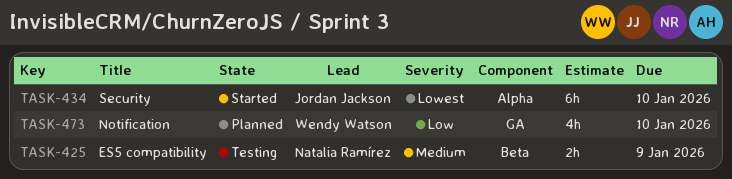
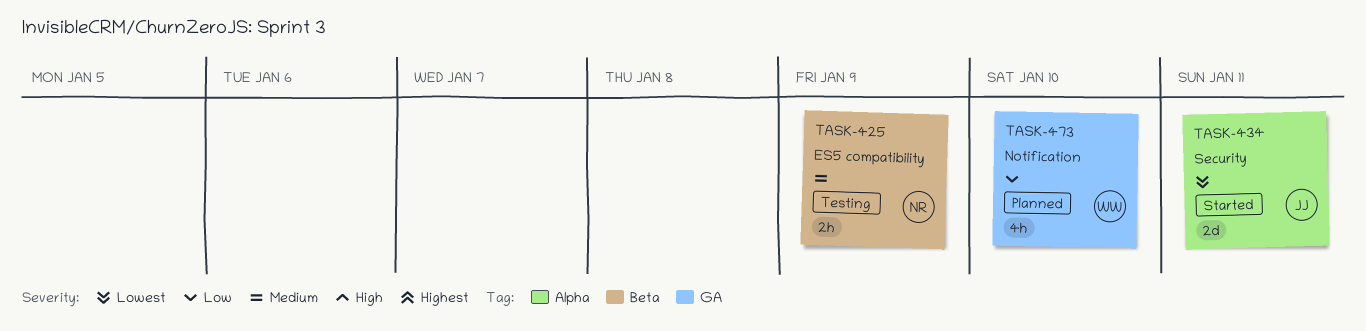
TASK-434, estimate: 6h -> 2d
TASK-434, due: Jan 10 -> Jan 11

